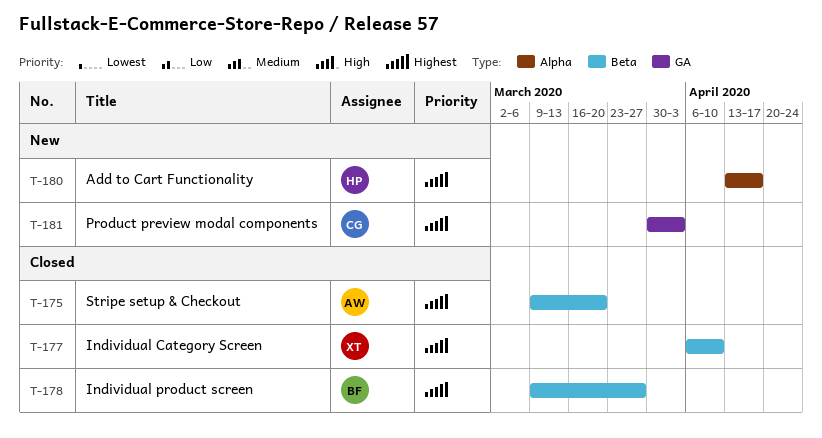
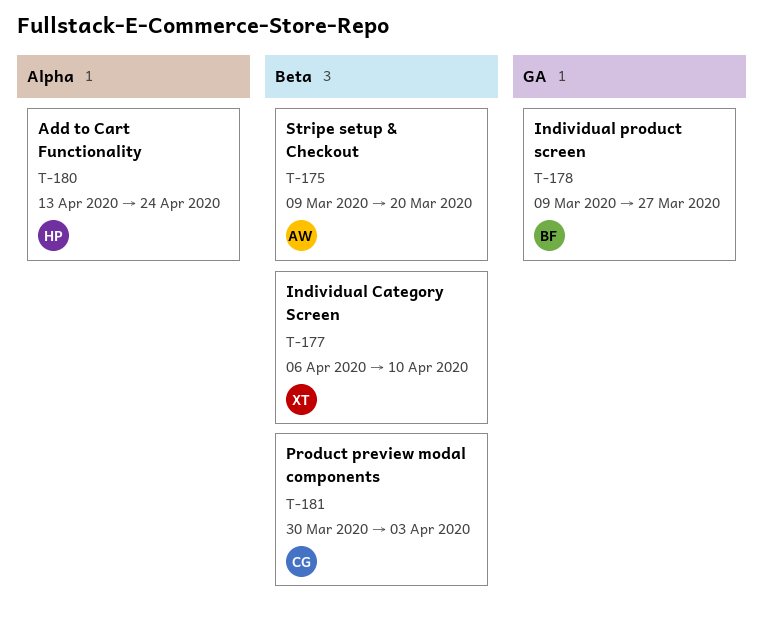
T-178, label: Beta -> GA
T-180, due: Apr 17 -> Apr 24
T-181, label: GA -> Beta

